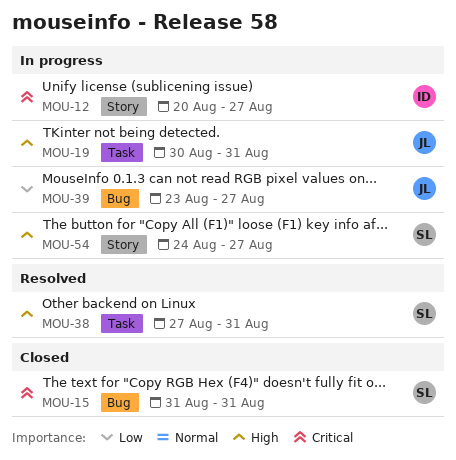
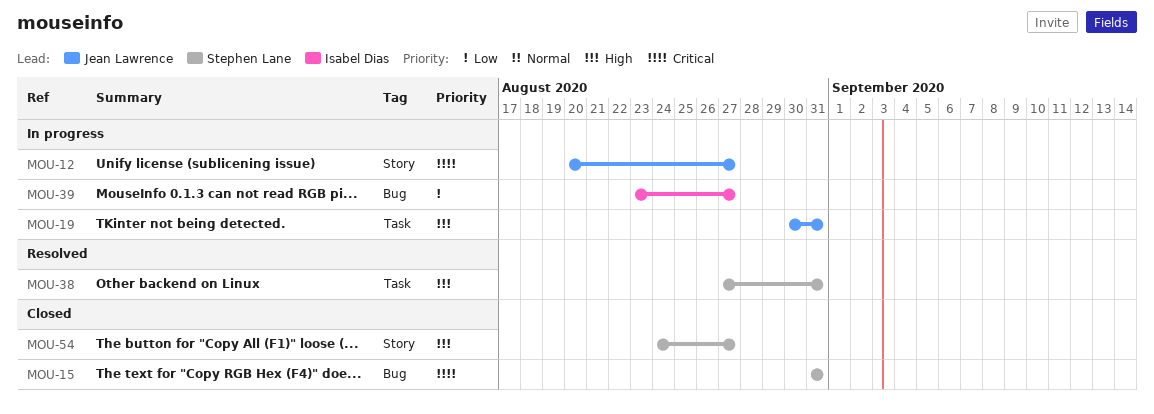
MOU-12, owner: Isabel Dias -> Jean Lawrence
MOU-39, owner: Jean Lawrence -> Isabel Dias
MOU-54, status: In progress -> Closed

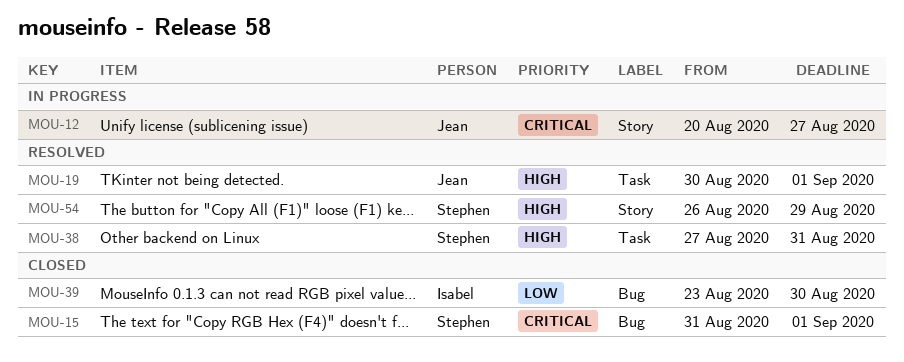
MOU-15, due: Aug 31 -> Sep 1
MOU-19, status: In progress -> Resolved
MOU-19, due: Aug 31 -> Sep 1
MOU-39, status: In progress -> Closed
MOU-39, due: Aug 27 -> Aug 30
MOU-54, status: Closed -> Resolved
MOU-54, start: Aug 24 -> Aug 26
MOU-54, due: Aug 27 -> Aug 29

